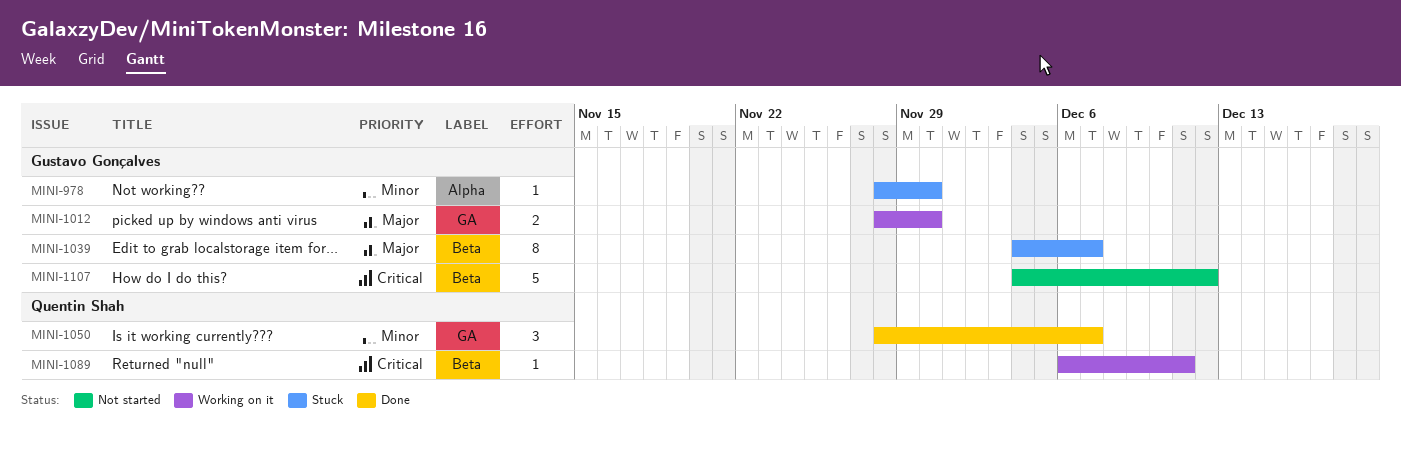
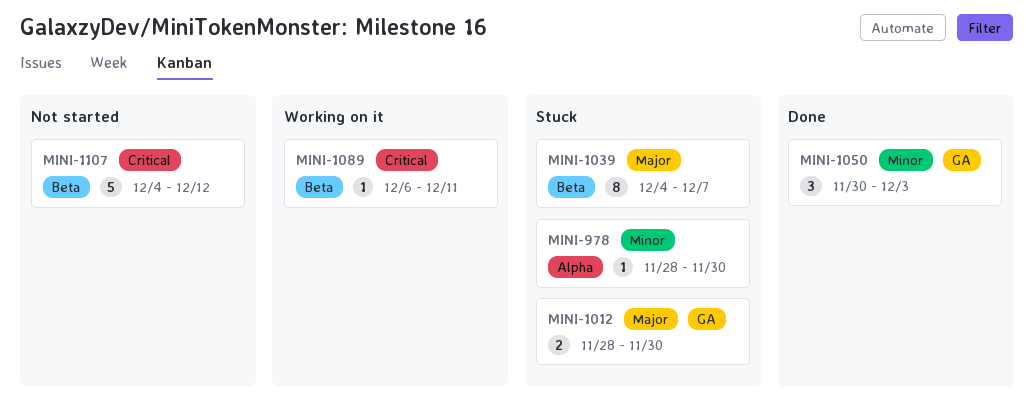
MINI-1012, status: Working on it -> Stuck
MINI-1050, start: Nov 28 -> Nov 30
MINI-1050, due: Dec 7 -> Dec 3

